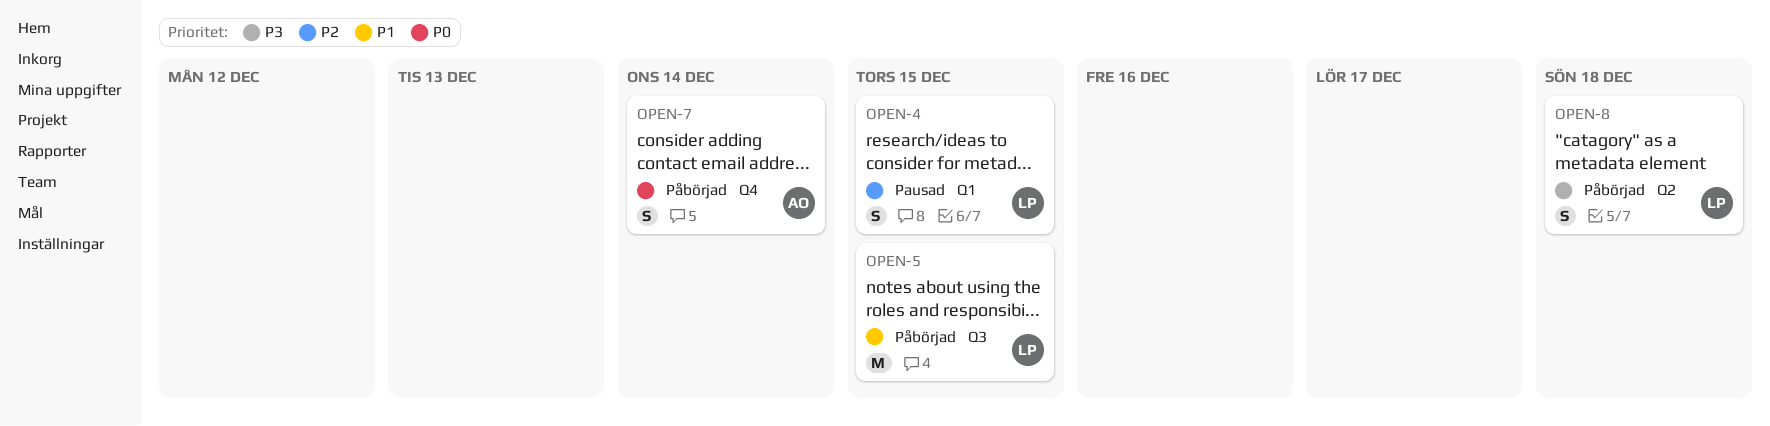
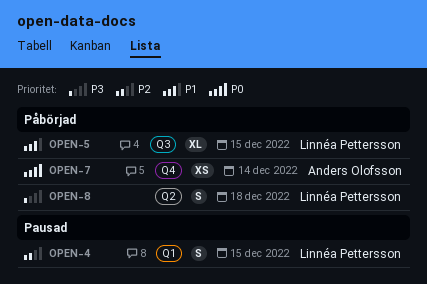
OPEN-5, estimate: M -> XL
OPEN-7, estimate: S -> XS

